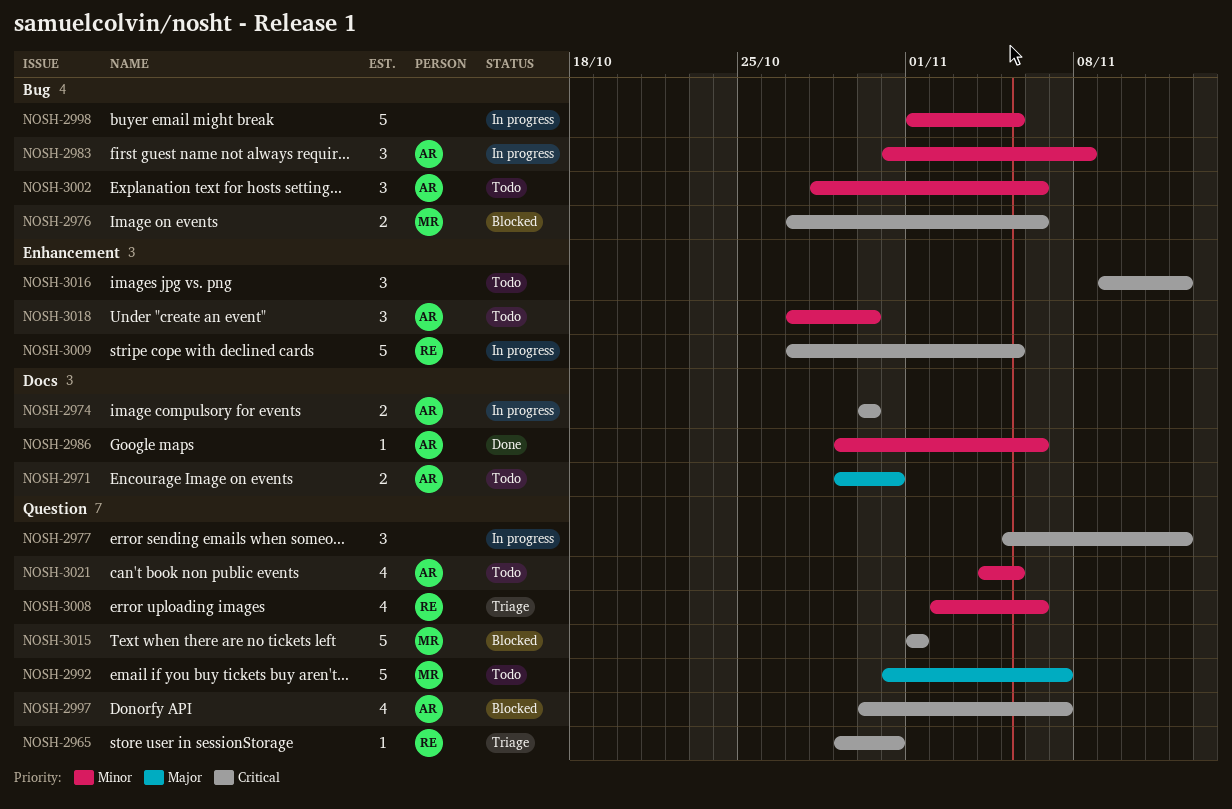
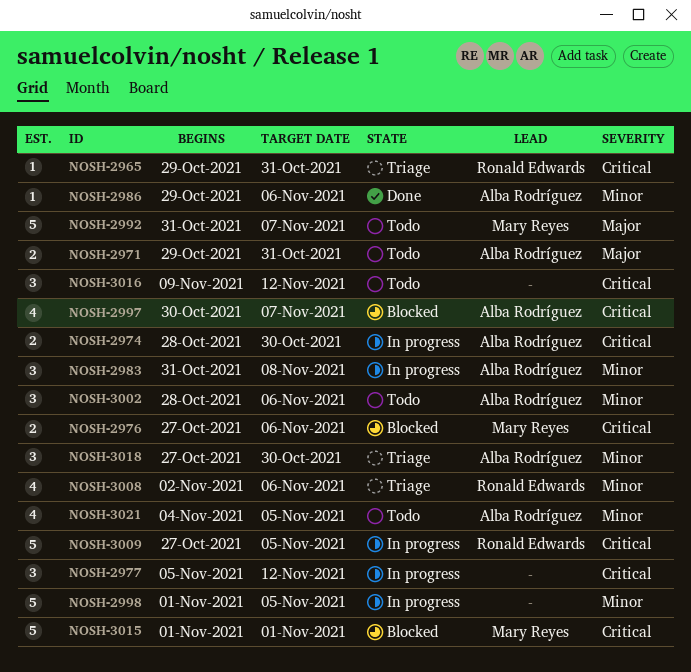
NOSH-2974, start: Oct 30 -> Oct 28
NOSH-3018, status: Todo -> Triage

